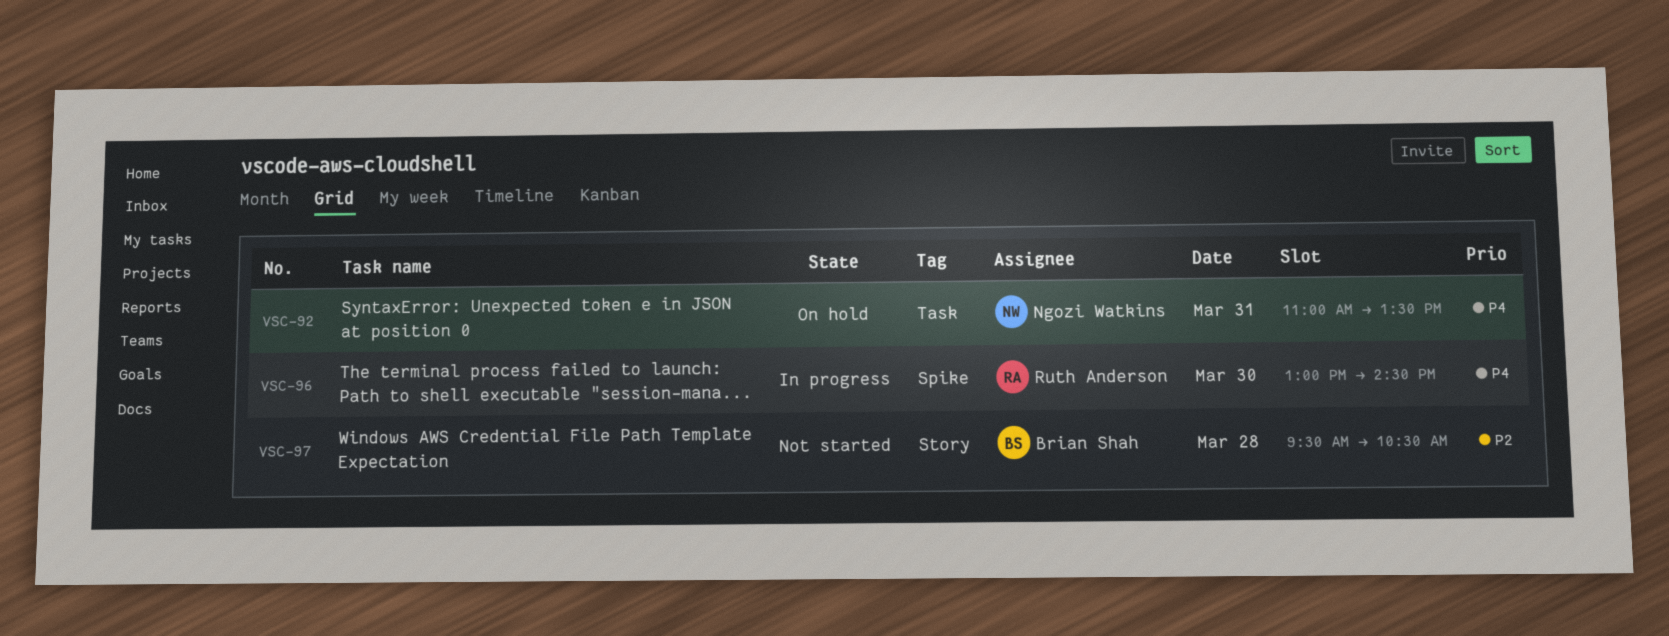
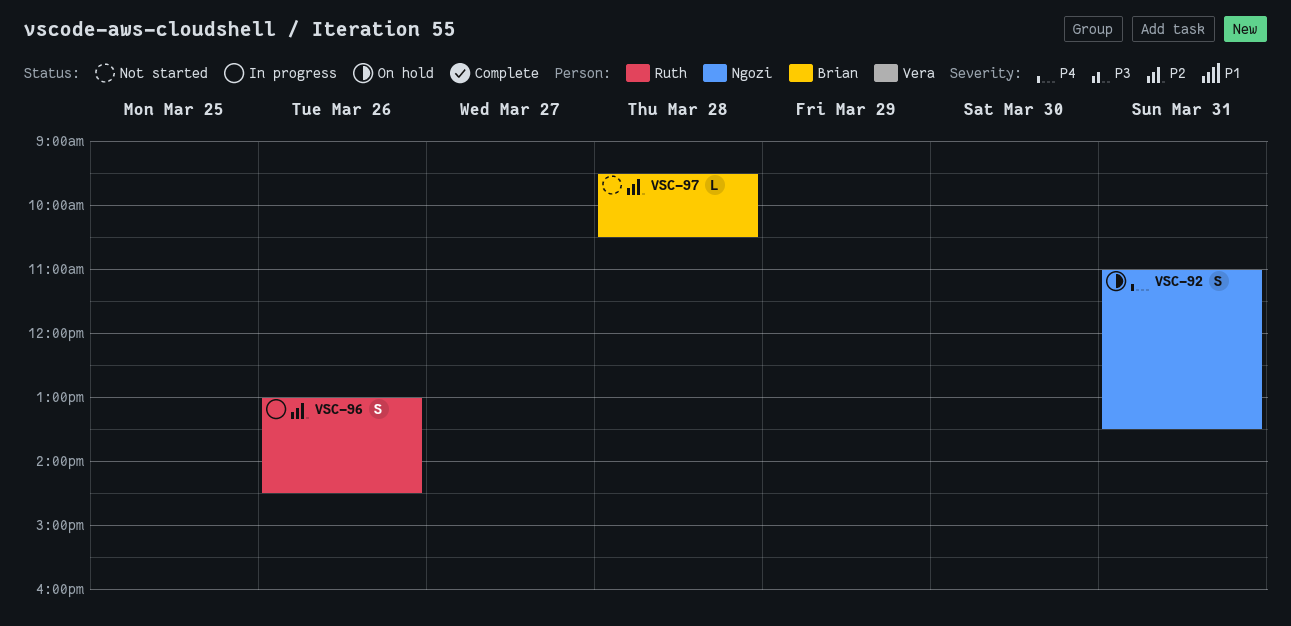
VSC-96, priority: P4 -> P2
VSC-96, day: Mar 30 -> Mar 26

